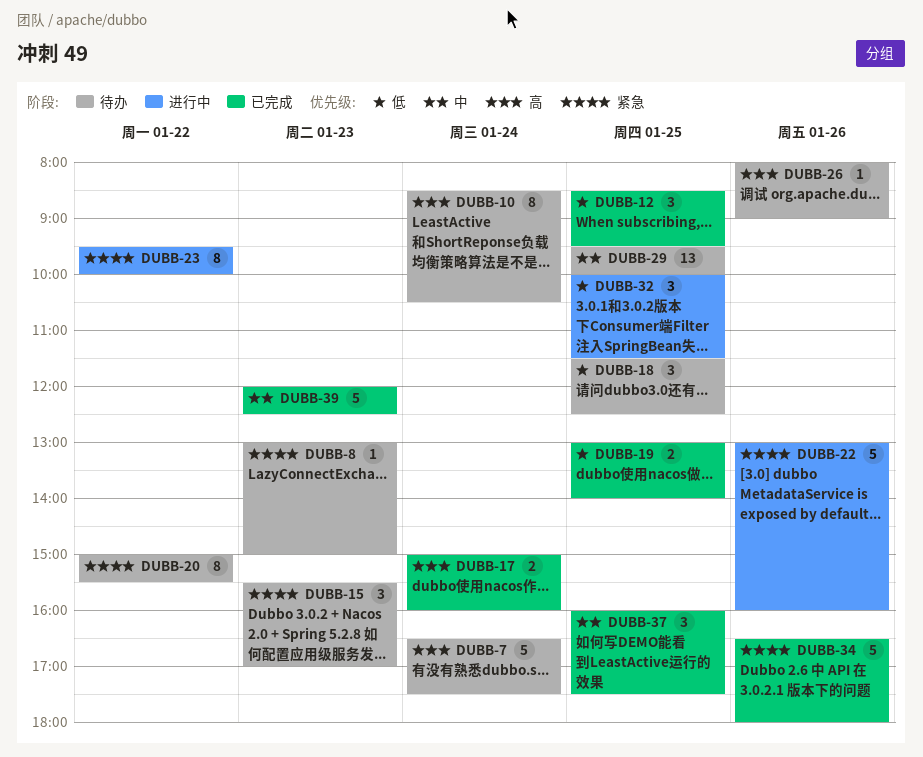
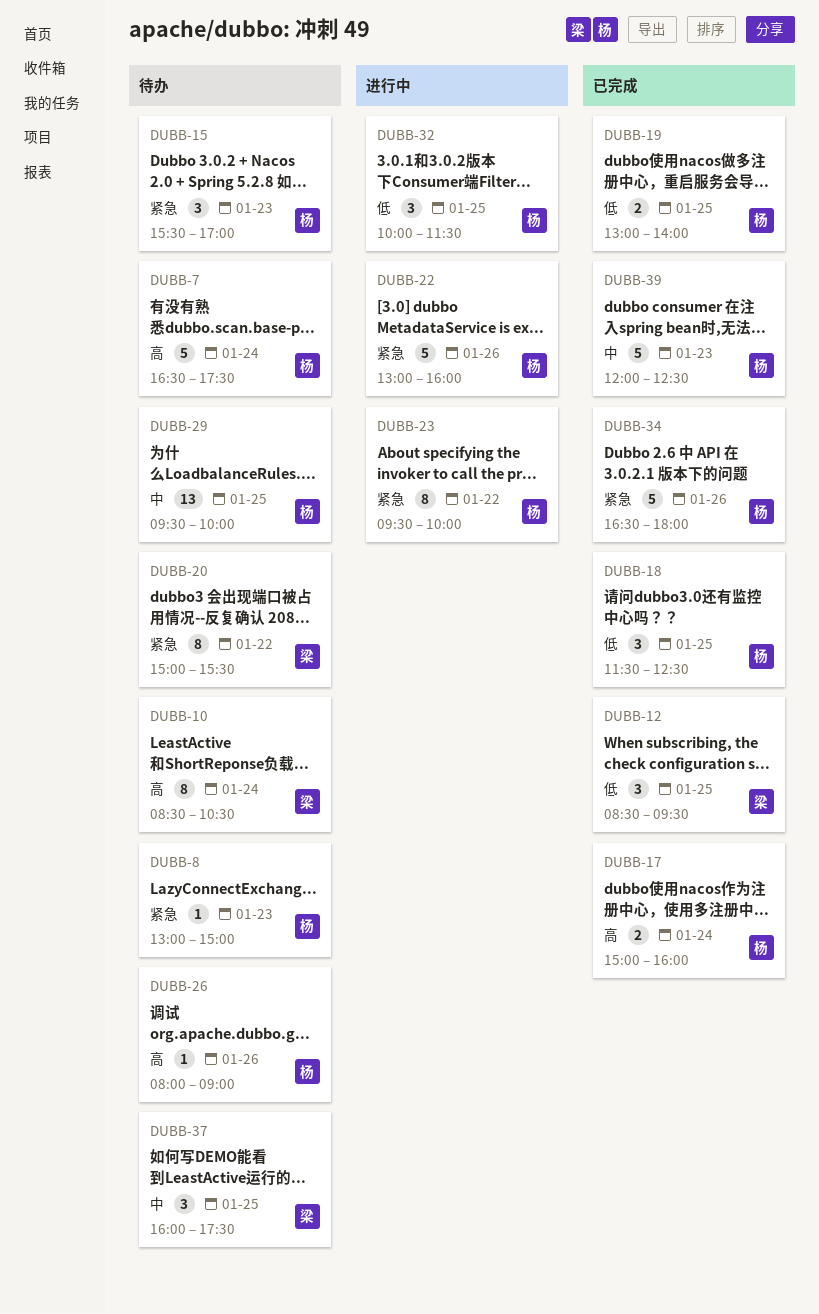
DUBB-18, status: 待办 -> 已完成
DUBB-37, status: 已完成 -> 待办

